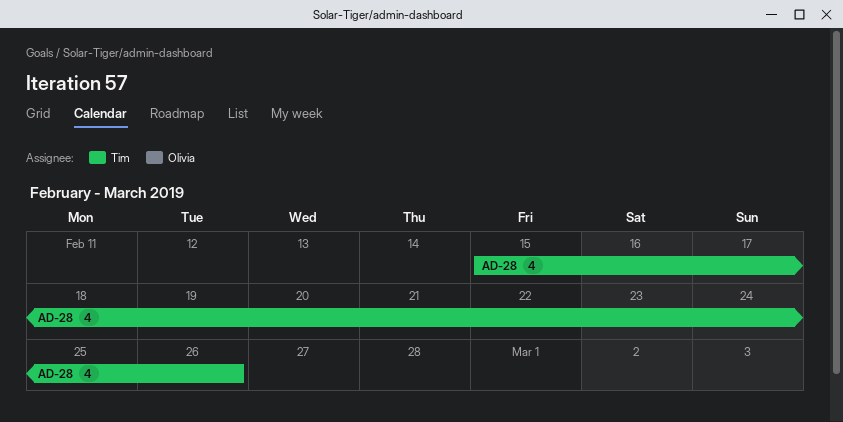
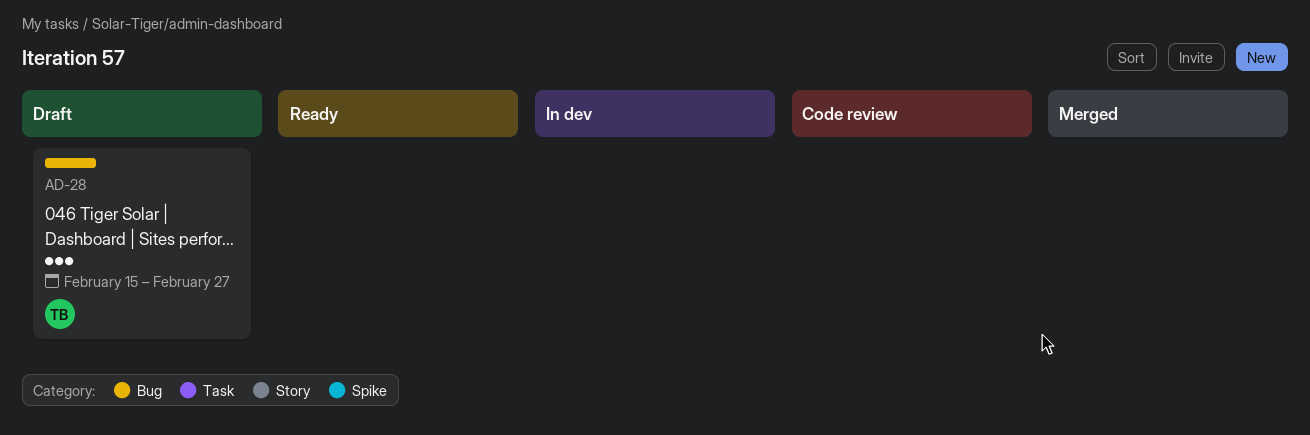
AD-28, estimate: 4 -> 3
AD-28, due: Feb 26 -> Feb 27

